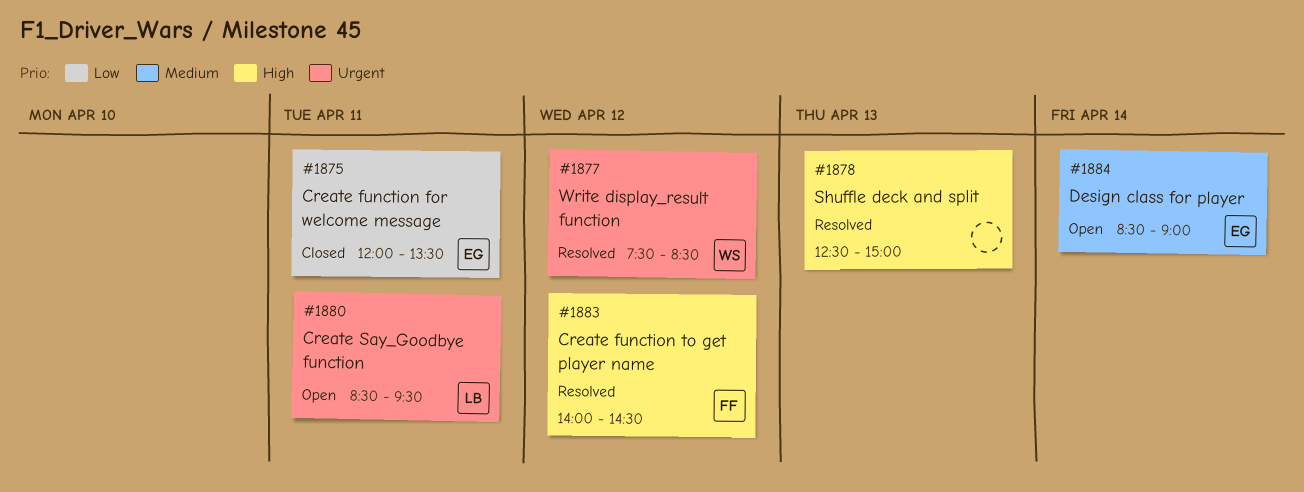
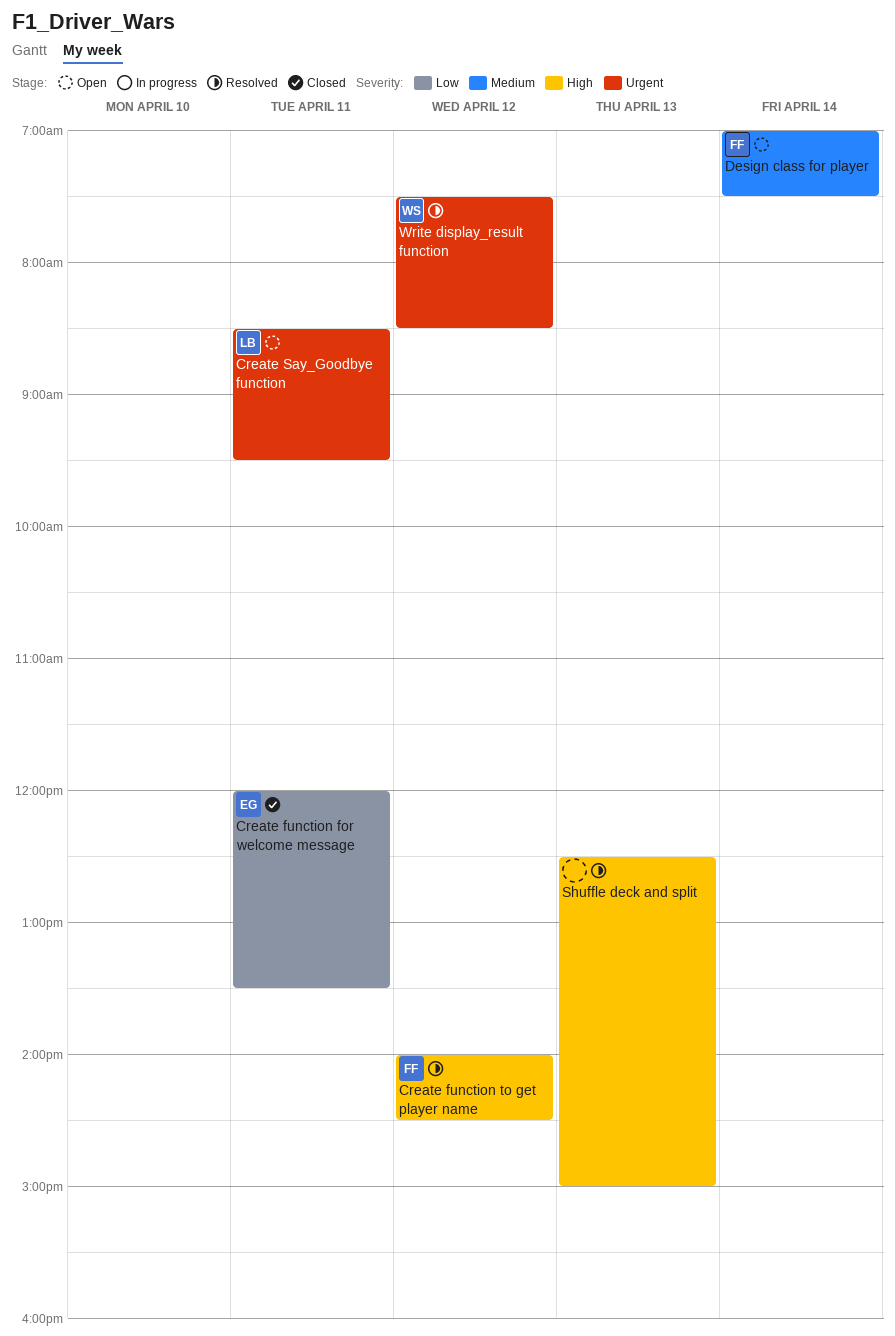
Design class for player, owner: EG -> FF
Design class for player, begins: 08:30 -> 07:00
Design class for player, ends: 09:00 -> 07:30

